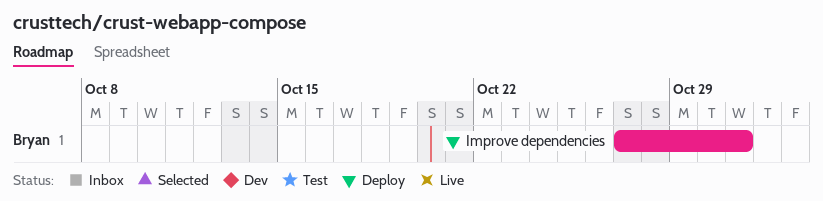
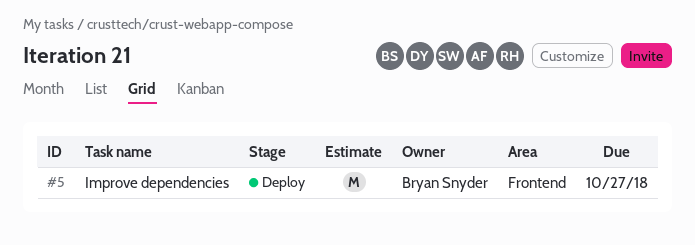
Improve dependencies, due: Oct 31 -> Oct 27

